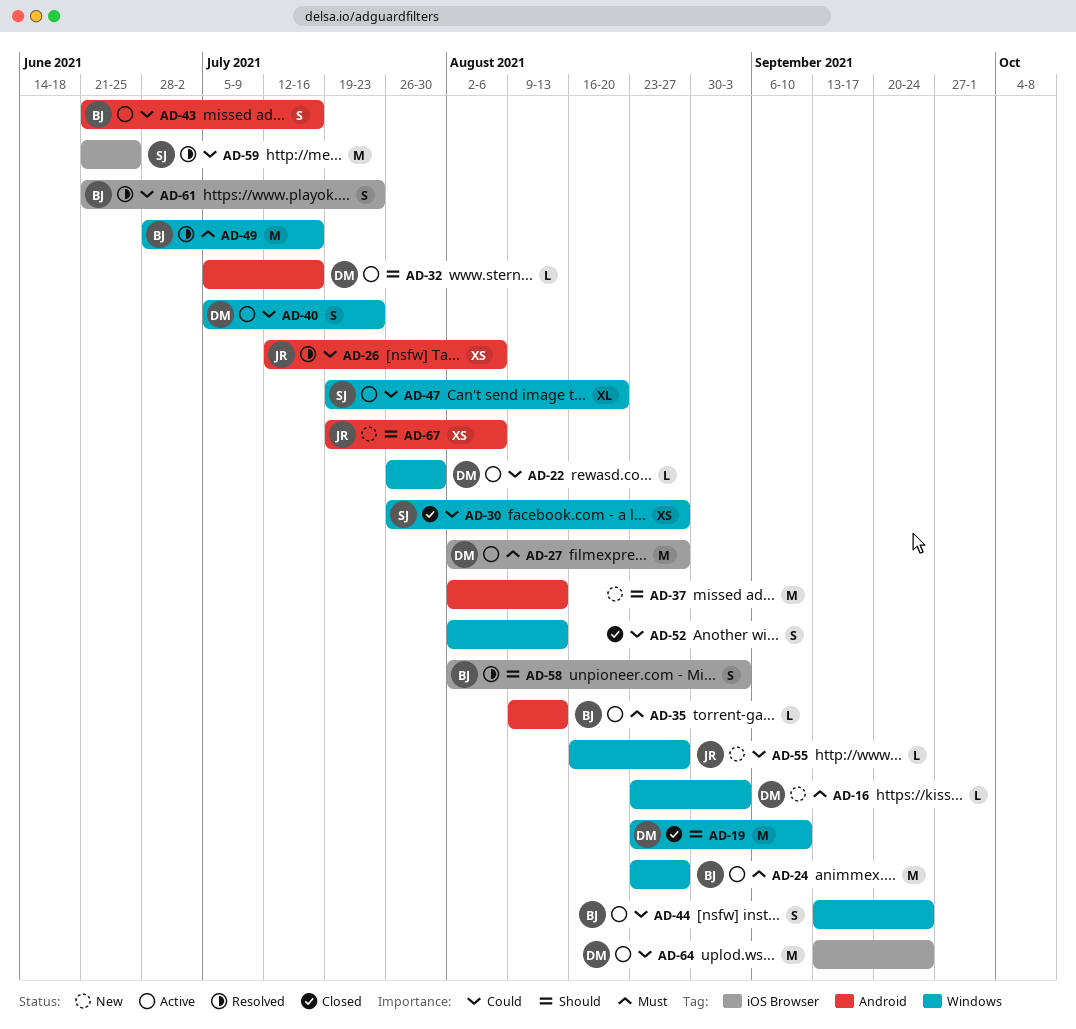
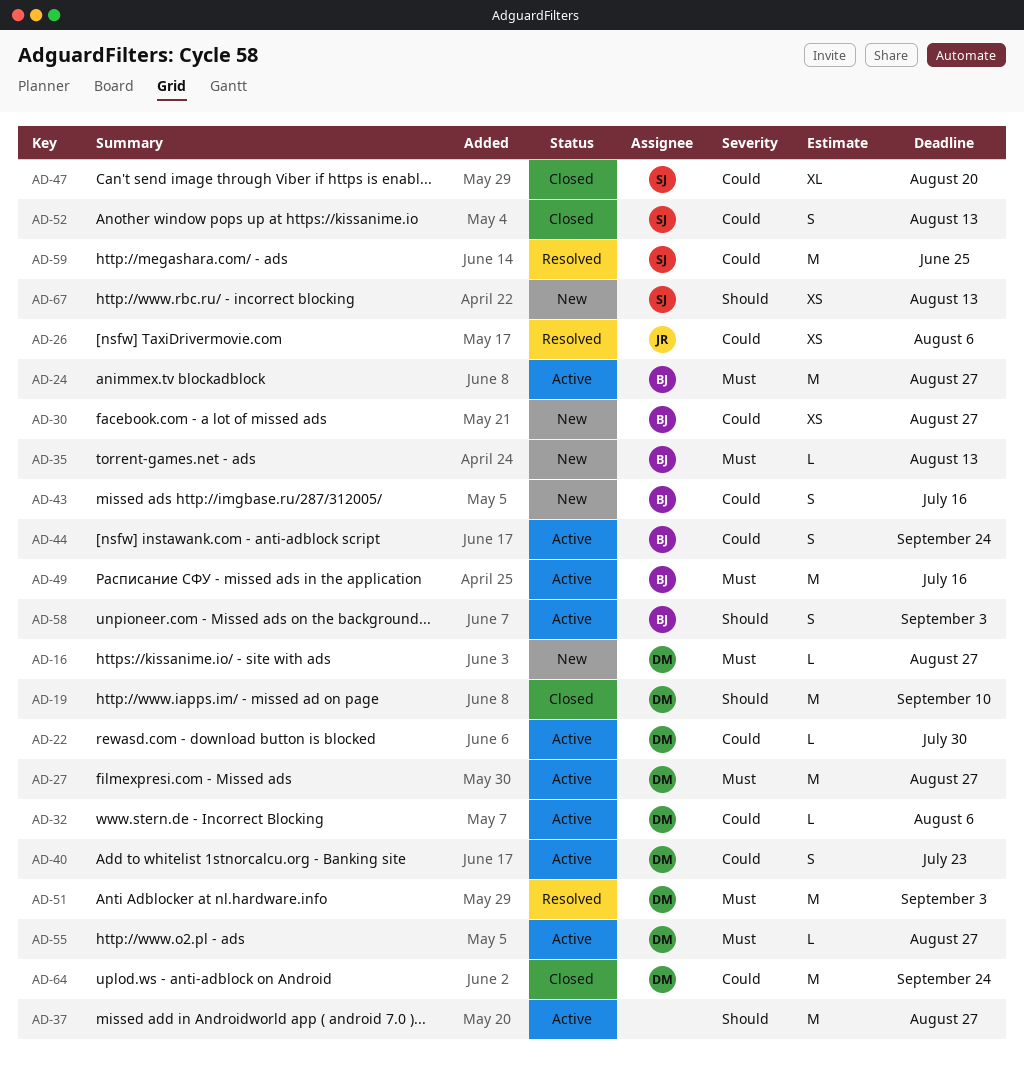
AD-16, due: Sep 3 -> Aug 27
AD-30, status: Closed -> New
AD-30, owner: SJ -> BJ
AD-32, priority: Should -> Could
AD-32, due: Jul 16 -> Aug 6
AD-35, status: Active -> New
AD-37, status: New -> Active
AD-37, due: Aug 13 -> Aug 27
AD-43, status: Active -> New
AD-47, status: Active -> Closed
AD-49, status: Resolved -> Active
AD-51: none -> present
AD-52, owner: none -> SJ
AD-55, status: New -> Active
AD-55, owner: JR -> DM
AD-55, priority: Could -> Must
AD-58, status: Resolved -> Active
AD-61: present -> none
AD-64, status: Active -> Closed
AD-67, owner: JR -> SJ
AD-67, due: Aug 6 -> Aug 13

